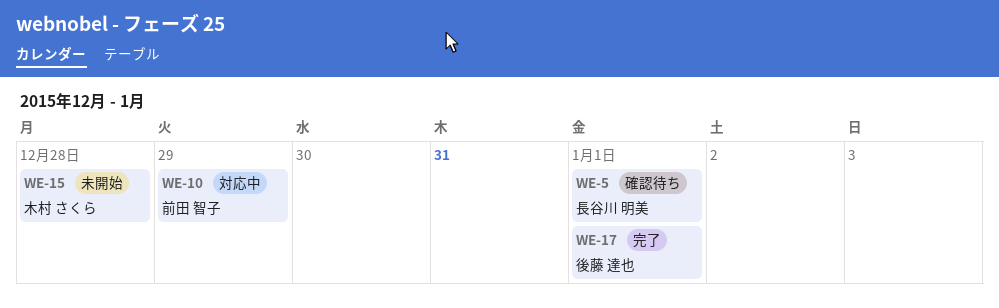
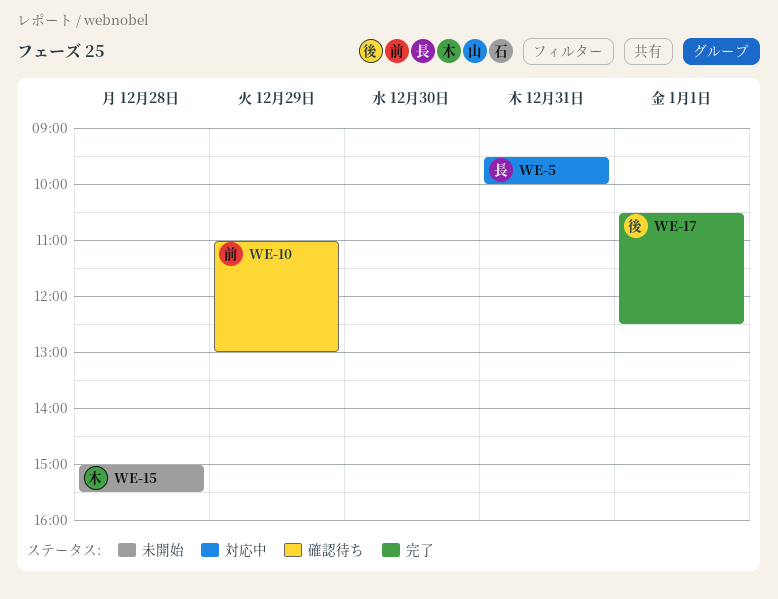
WE-5, status: 確認待ち -> 対応中
WE-5, day: Jan 1 -> Dec 31
WE-10, status: 対応中 -> 確認待ち

